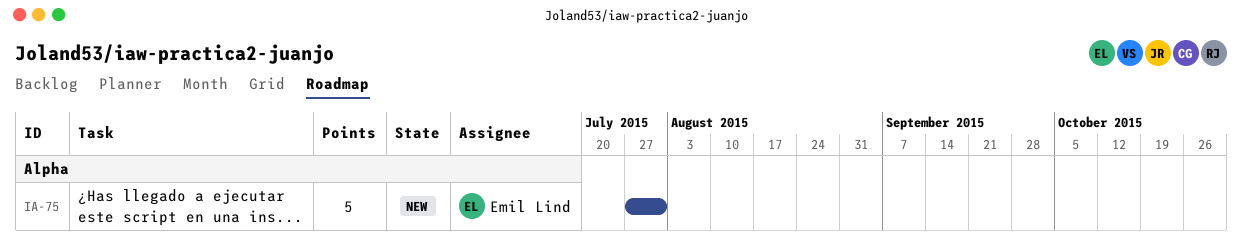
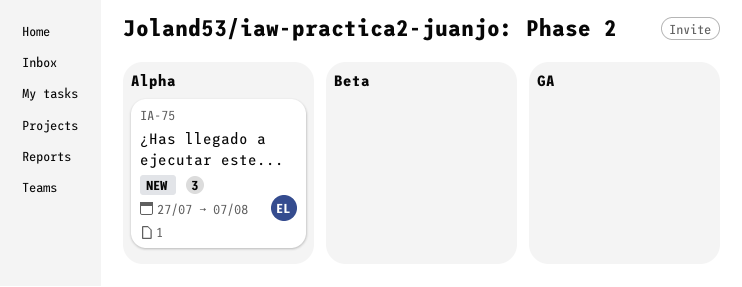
IA-75, estimate: 5 -> 3
IA-75, due: Jul 31 -> Aug 7

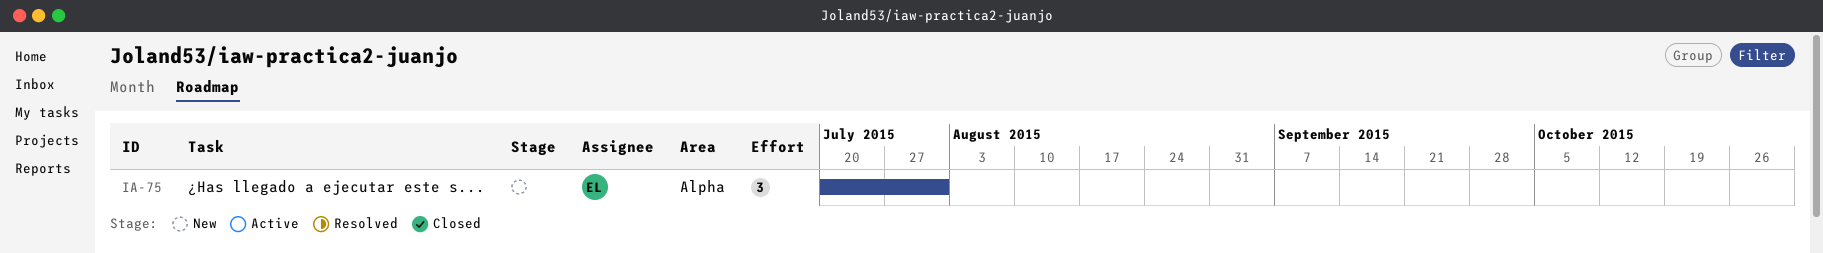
IA-75, start: Jul 27 -> Jul 20
IA-75, due: Aug 7 -> Jul 31

